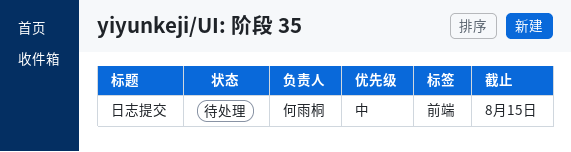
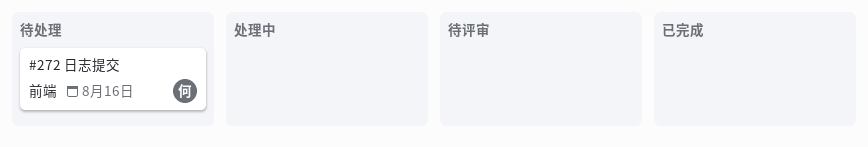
日志提交, due: Aug 15 -> Aug 16

